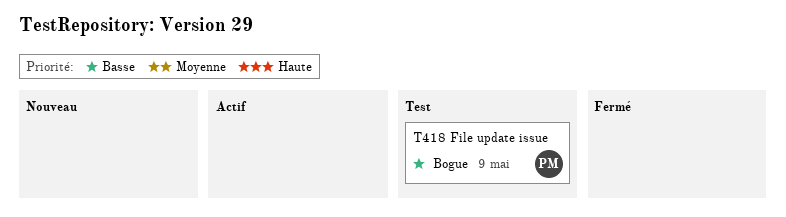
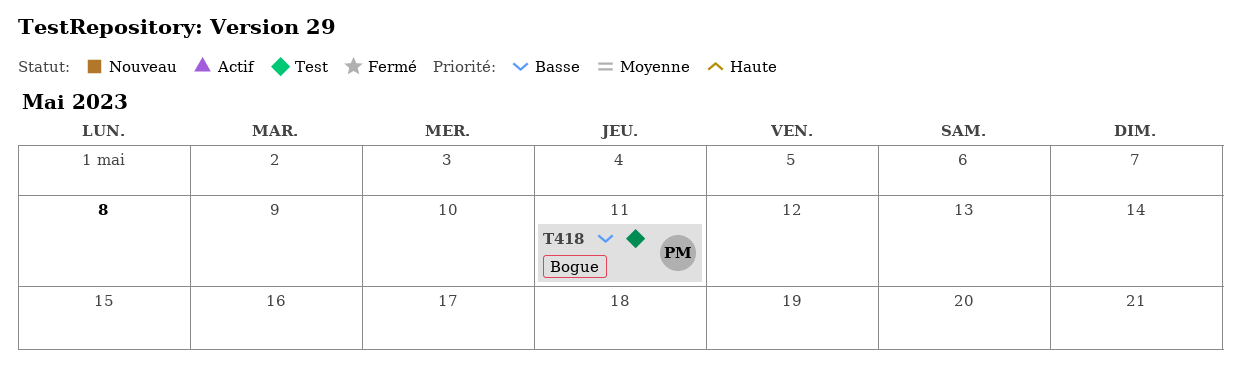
T418, due: May 9 -> May 11

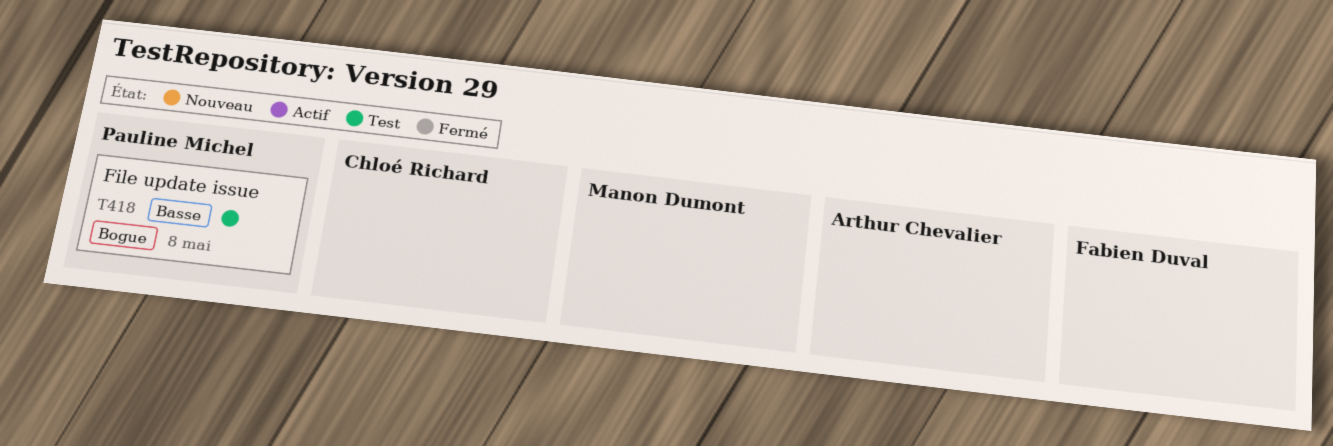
T418, due: May 11 -> May 8

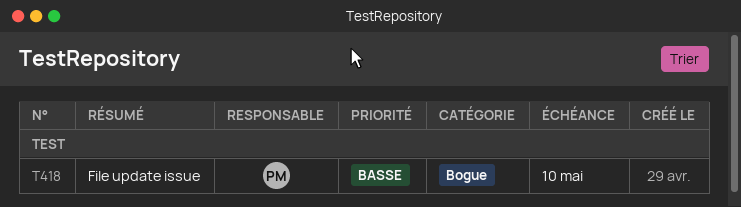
T418, due: May 8 -> May 10

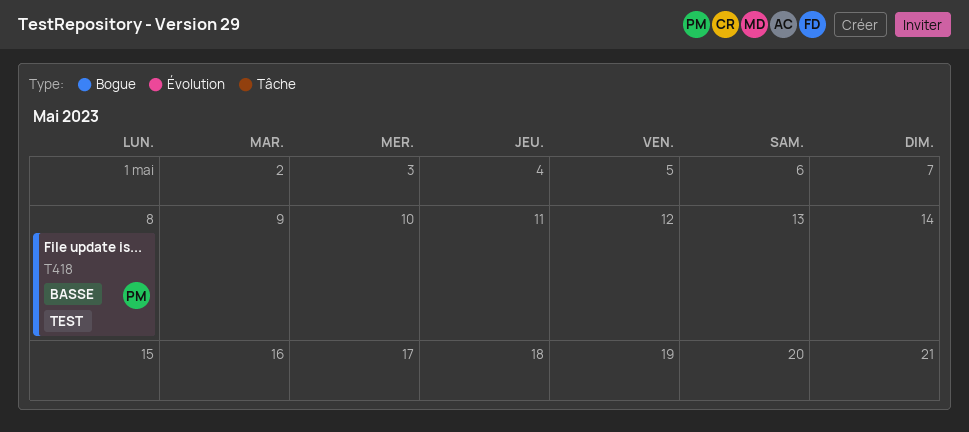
T418, due: May 10 -> May 8

